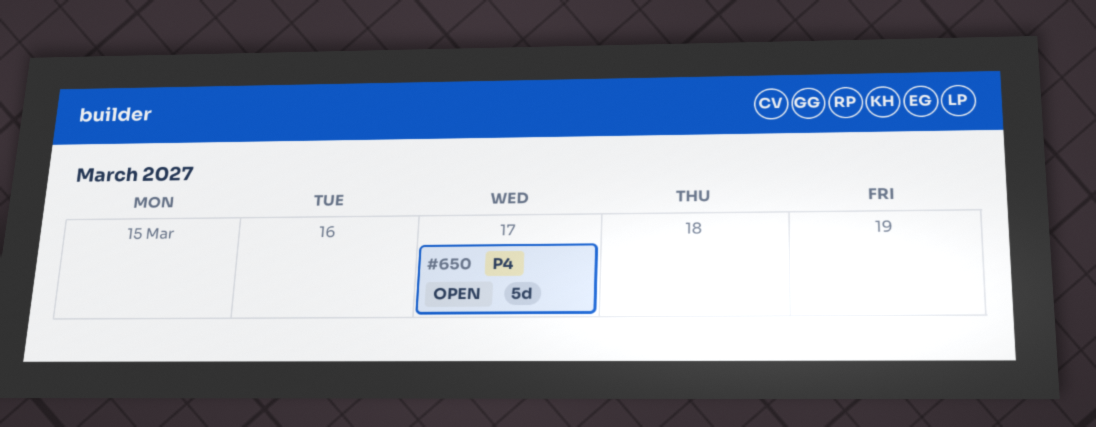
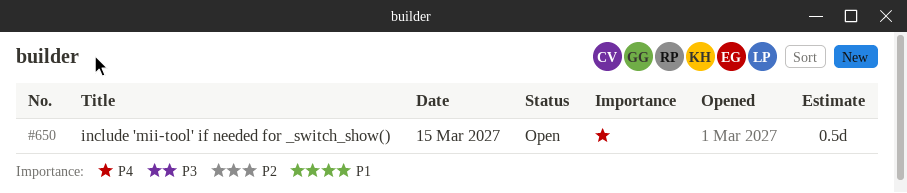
#650, estimate: 5d -> 0.5d
#650, day: Mar 17 -> Mar 15

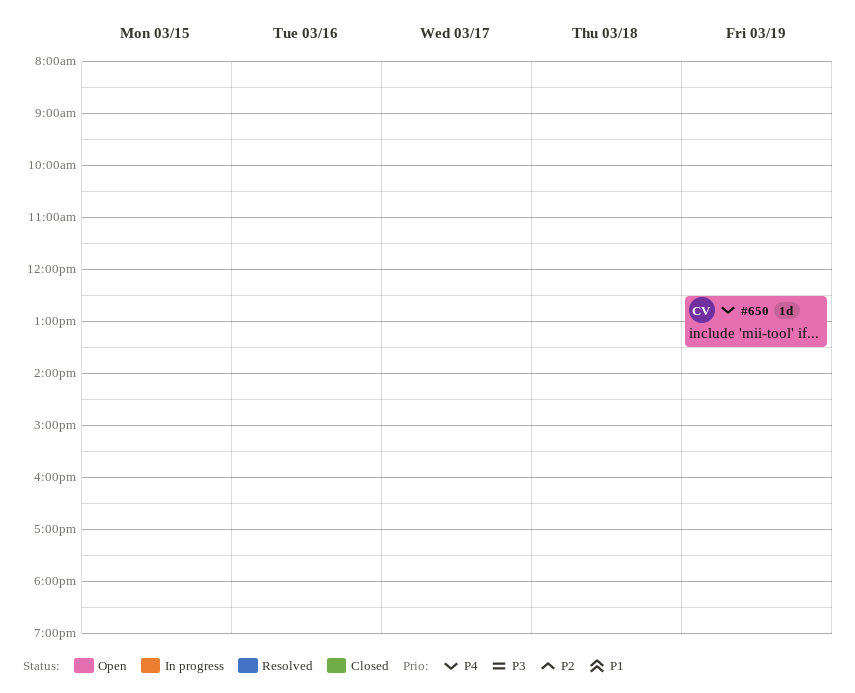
#650, estimate: 0.5d -> 1d
#650, day: Mar 15 -> Mar 19

